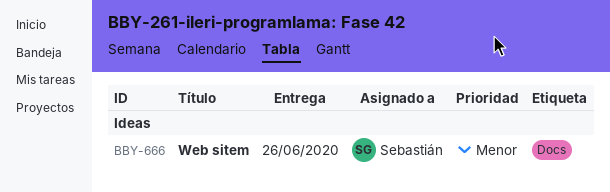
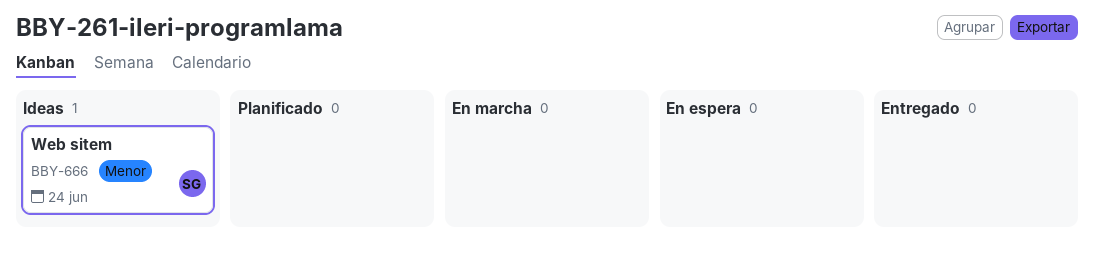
BBY-666, due: Jun 26 -> Jun 24

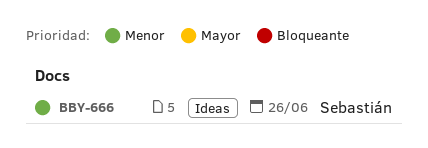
BBY-666, due: Jun 24 -> Jun 26

